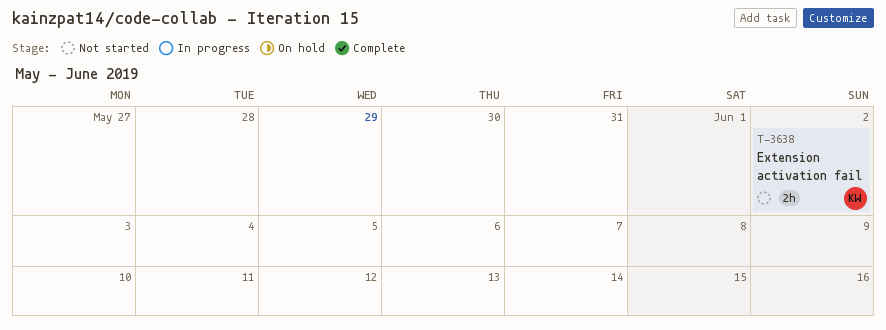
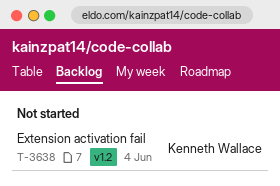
T-3638, due: Jun 2 -> Jun 4

